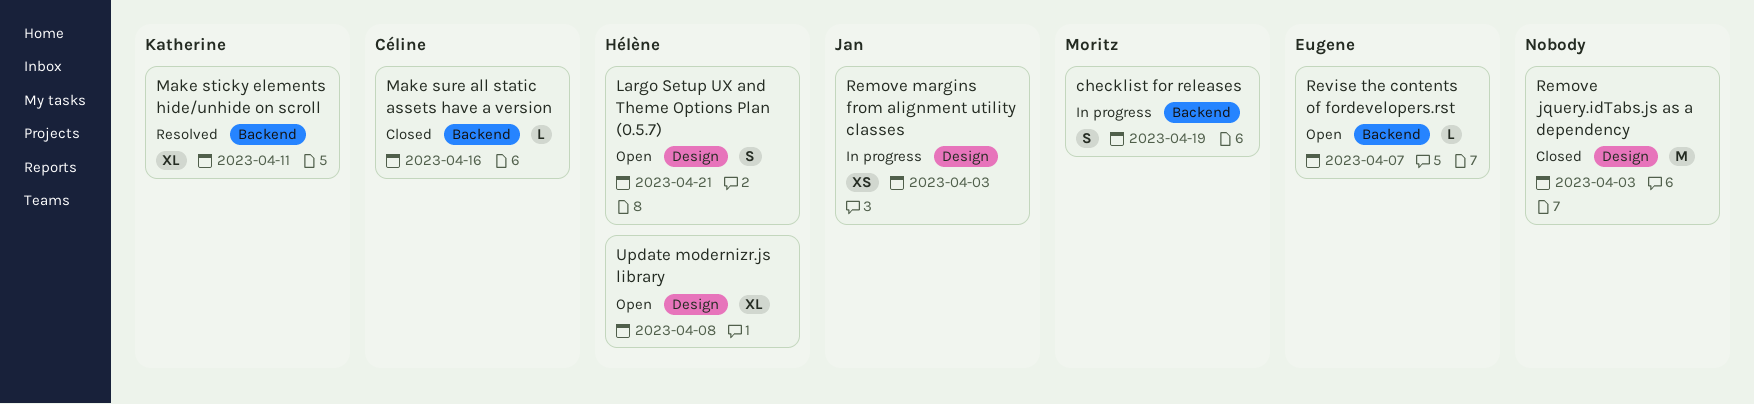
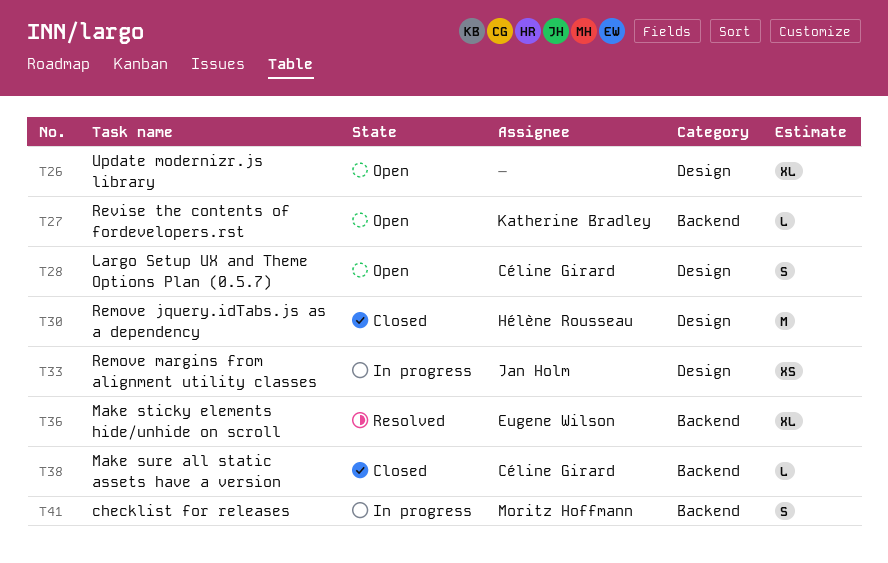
Largo Setup UX and Theme Options Plan (0.5.7), owner: Hélène Rousseau -> Céline Girard
Make sticky elements hide/unhide on scroll, owner: Katherine Bradley -> Eugene Wilson
Remove jquery.idTabs.js as a dependency, owner: none -> Hélène Rousseau
Revise the contents of fordevelopers.rst, owner: Eugene Wilson -> Katherine Bradley
Update modernizr.js library, owner: Hélène Rousseau -> none

